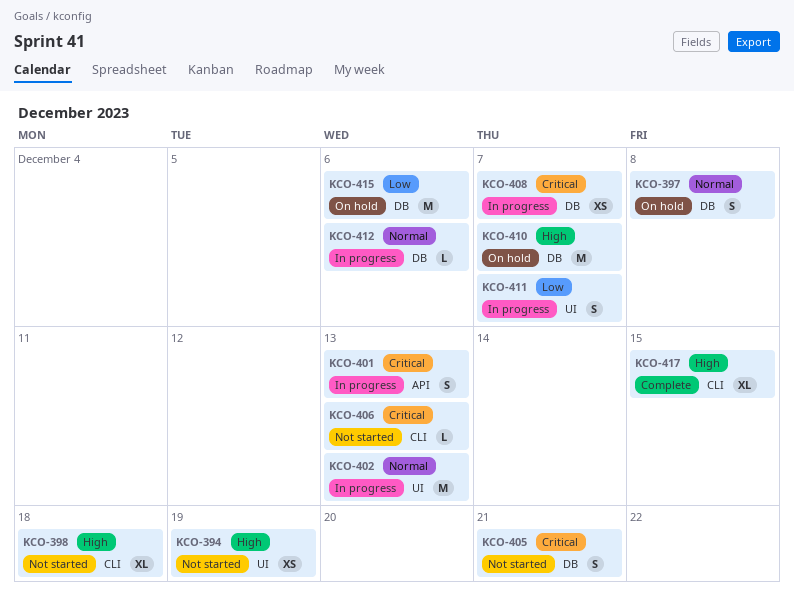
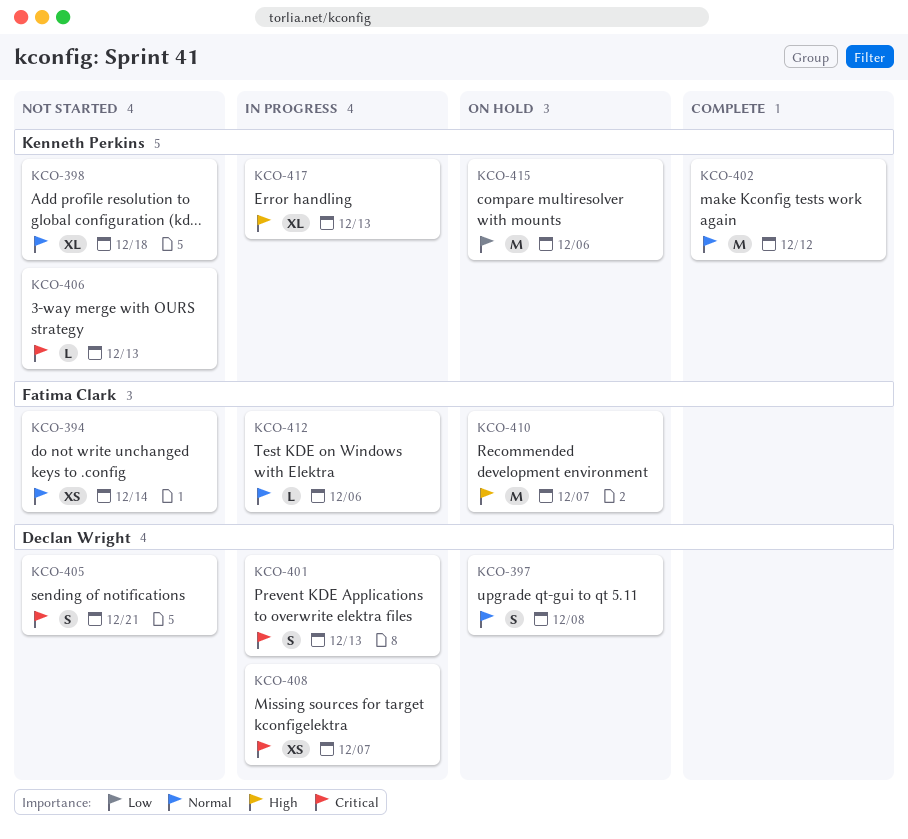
KCO-394, priority: High -> Normal
KCO-394, due: Dec 19 -> Dec 14
KCO-398, priority: High -> Normal
KCO-402, status: In progress -> Complete
KCO-402, due: Dec 13 -> Dec 12
KCO-411: present -> none
KCO-417, status: Complete -> In progress
KCO-417, due: Dec 15 -> Dec 13

